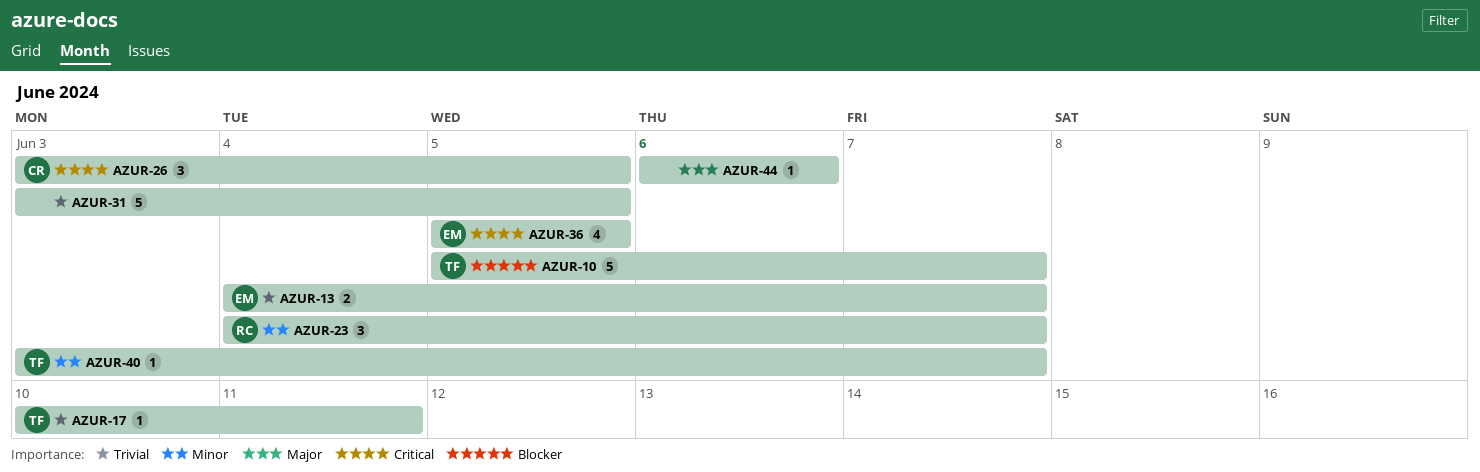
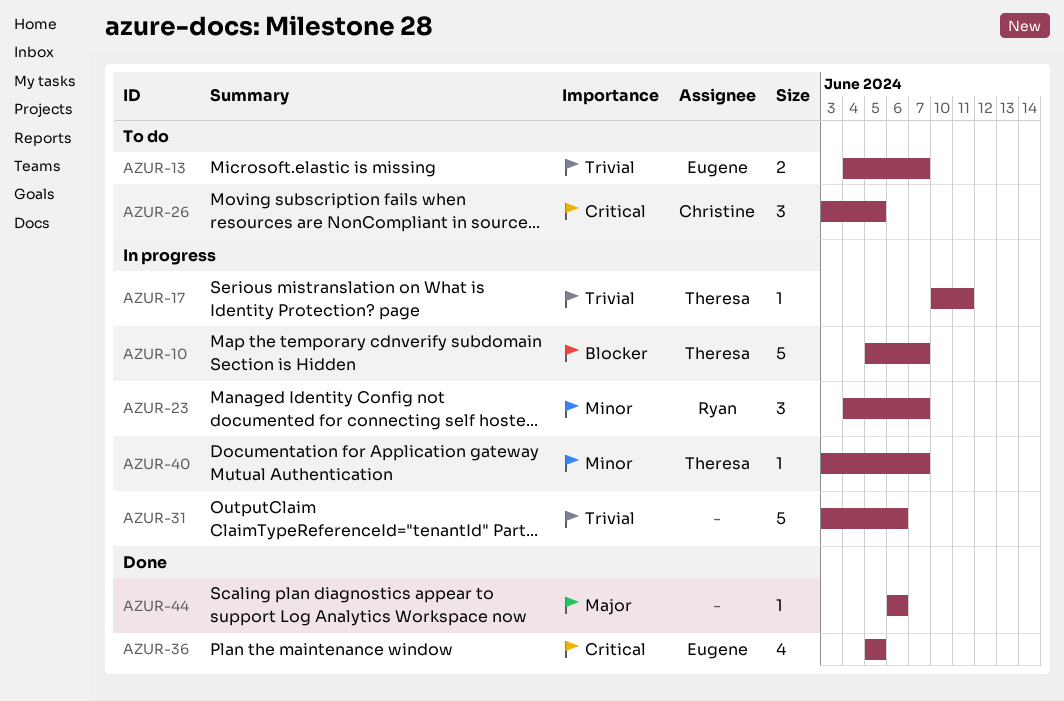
AZUR-31, due: Jun 5 -> Jun 6

